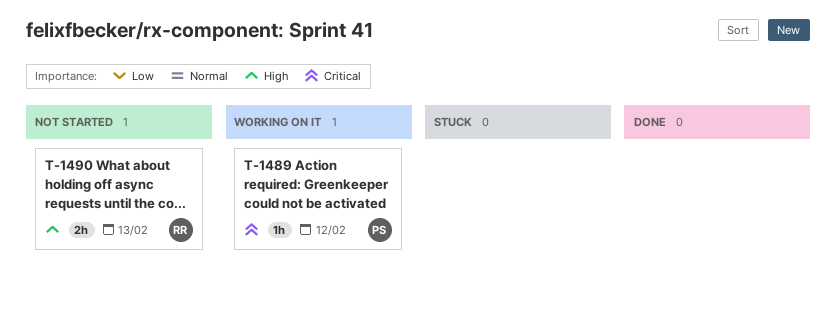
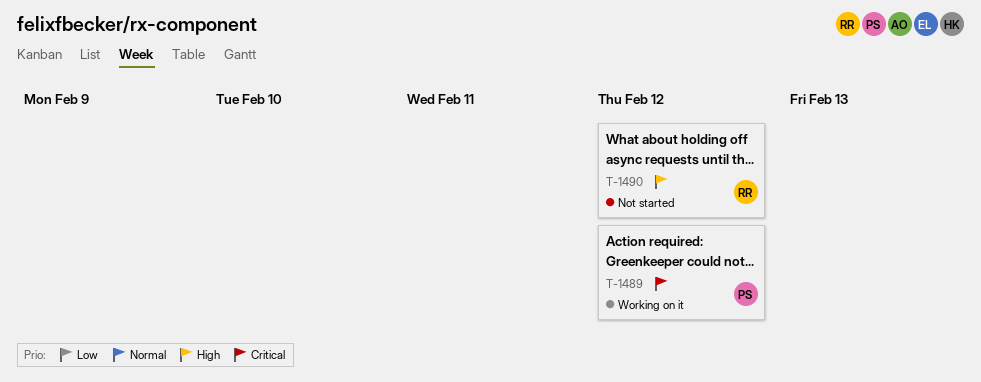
T-1490, due: Feb 13 -> Feb 12

